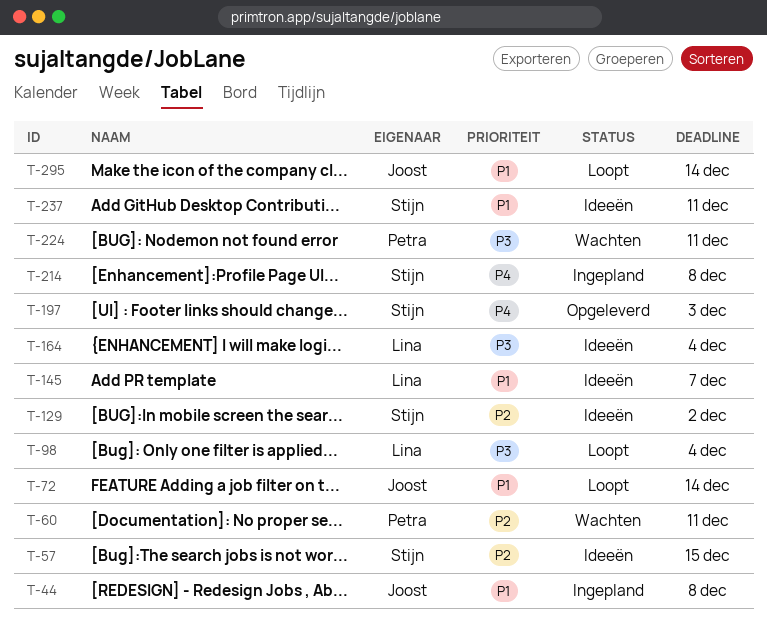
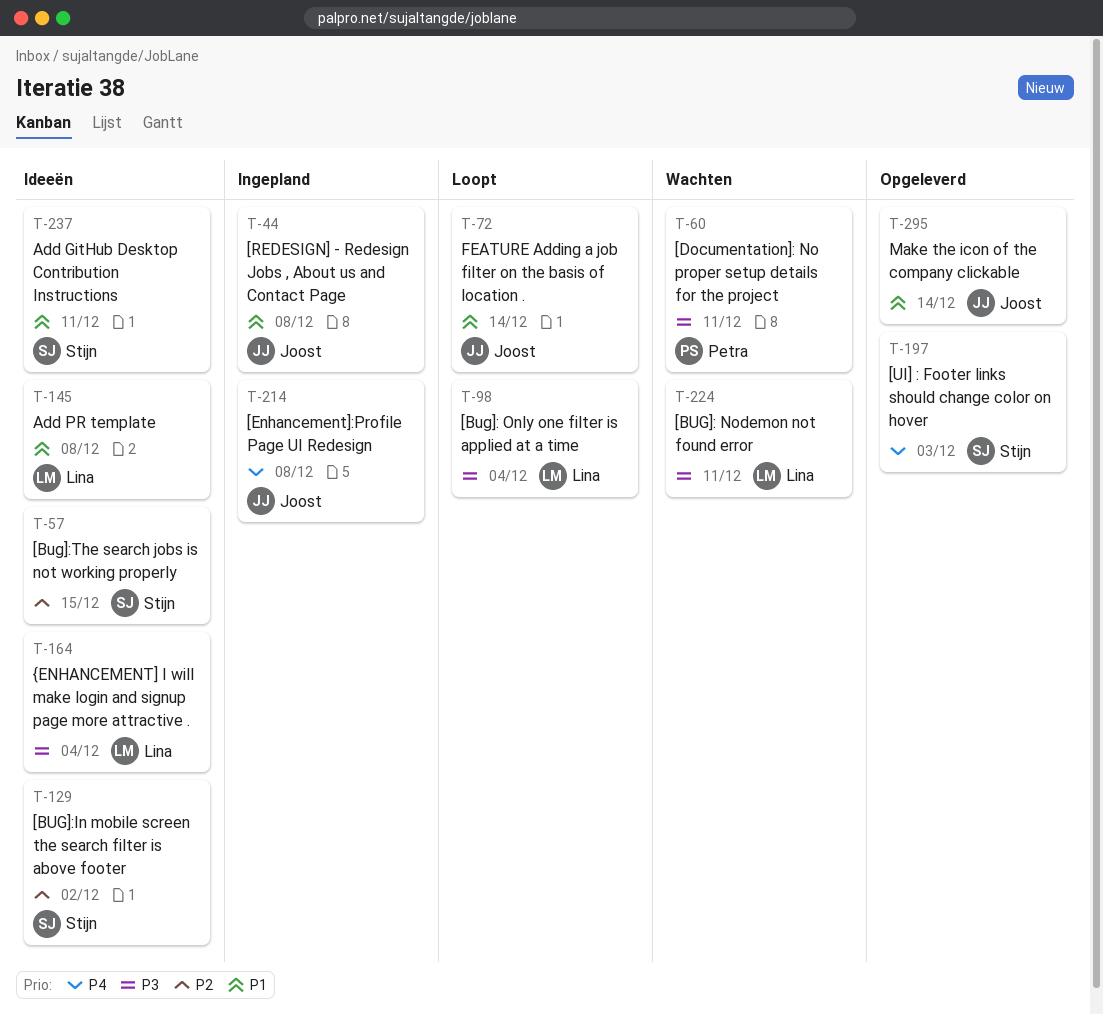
T-60, priority: P2 -> P3
T-145, due: Dec 7 -> Dec 8
T-214, owner: Stijn -> Joost
T-224, owner: Petra -> Lina
T-295, status: Loopt -> Opgeleverd

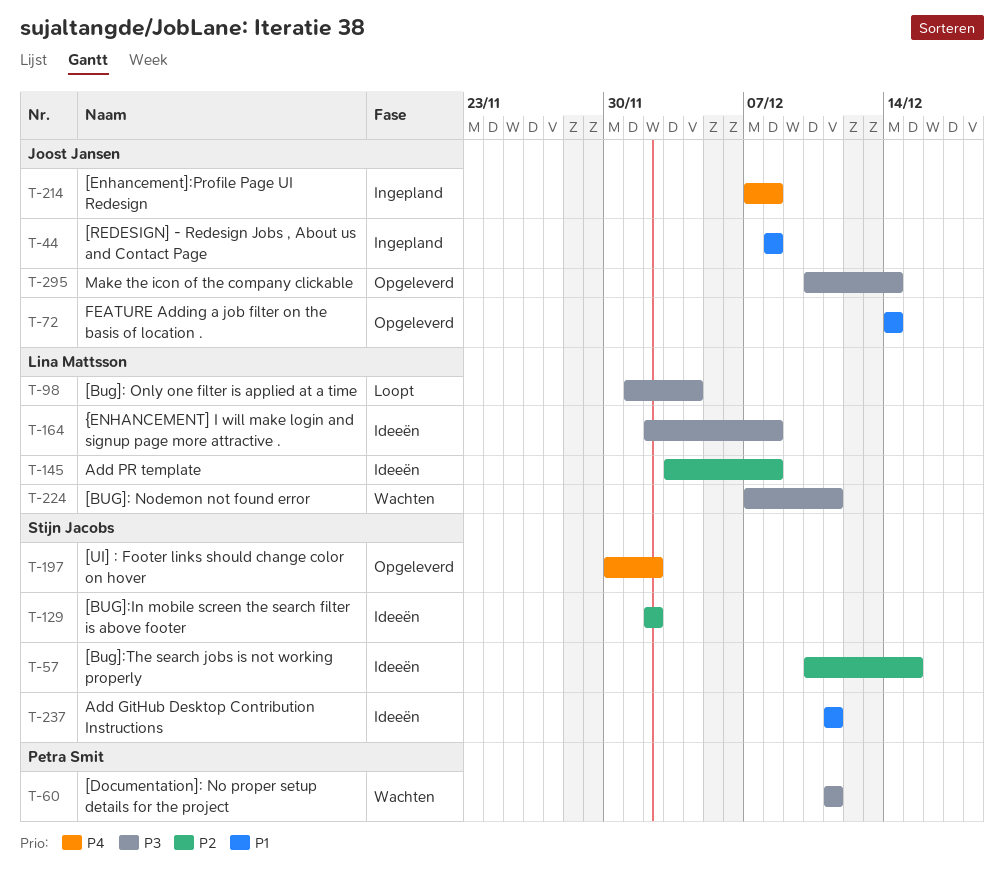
T-72, status: Loopt -> Opgeleverd
T-145, priority: P1 -> P2
T-164, due: Dec 4 -> Dec 8
T-197, due: Dec 3 -> Dec 2
T-295, priority: P1 -> P3

